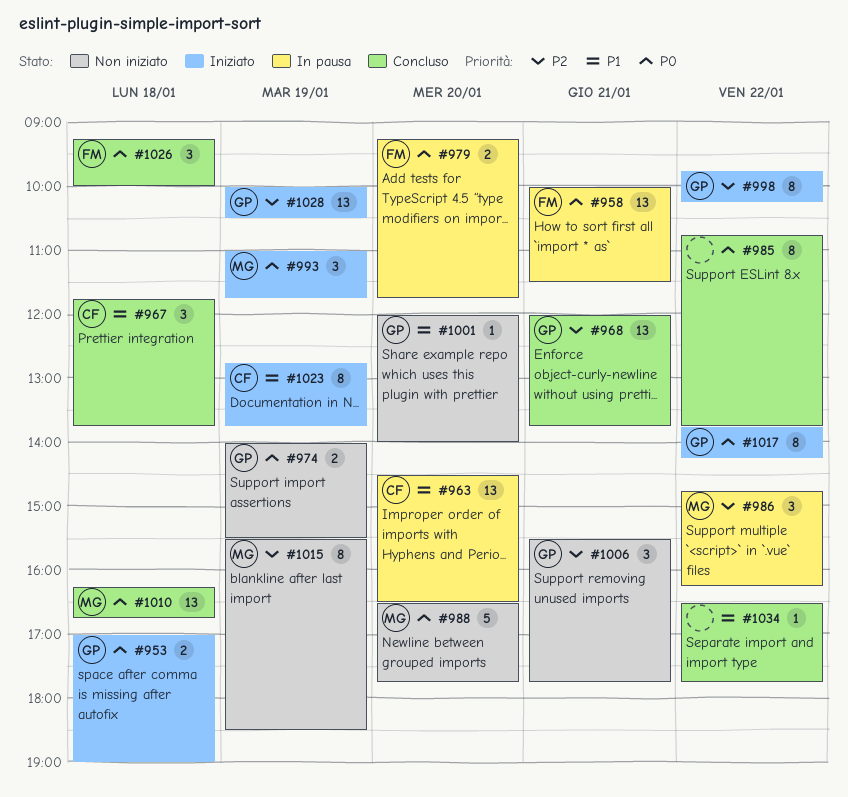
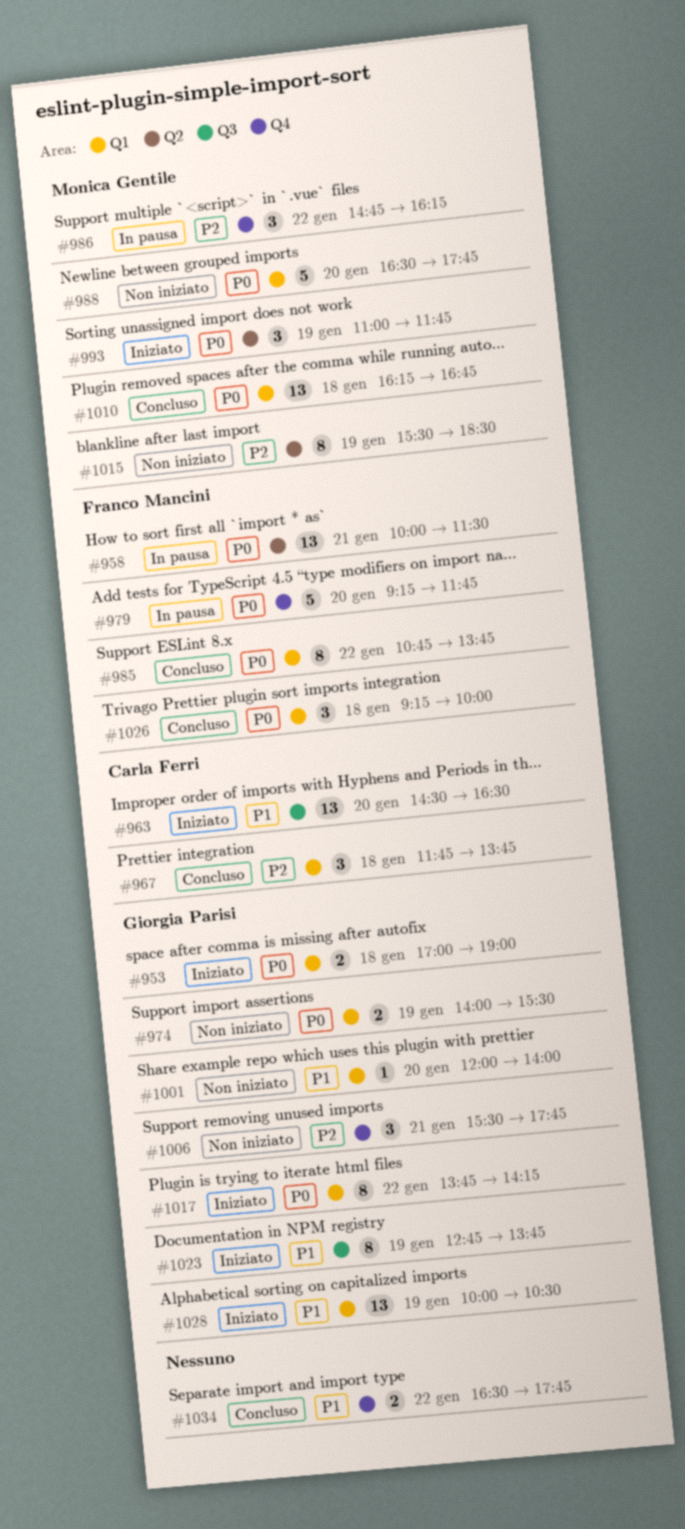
#963, status: In pausa -> Iniziato
#967, priority: P1 -> P2
#968: present -> none
#979, estimate: 2 -> 5
#985, owner: none -> Franco Mancini
#998: present -> none
#1023, owner: Carla Ferri -> Giorgia Parisi
#1028, priority: P2 -> P1
#1034, estimate: 1 -> 2

